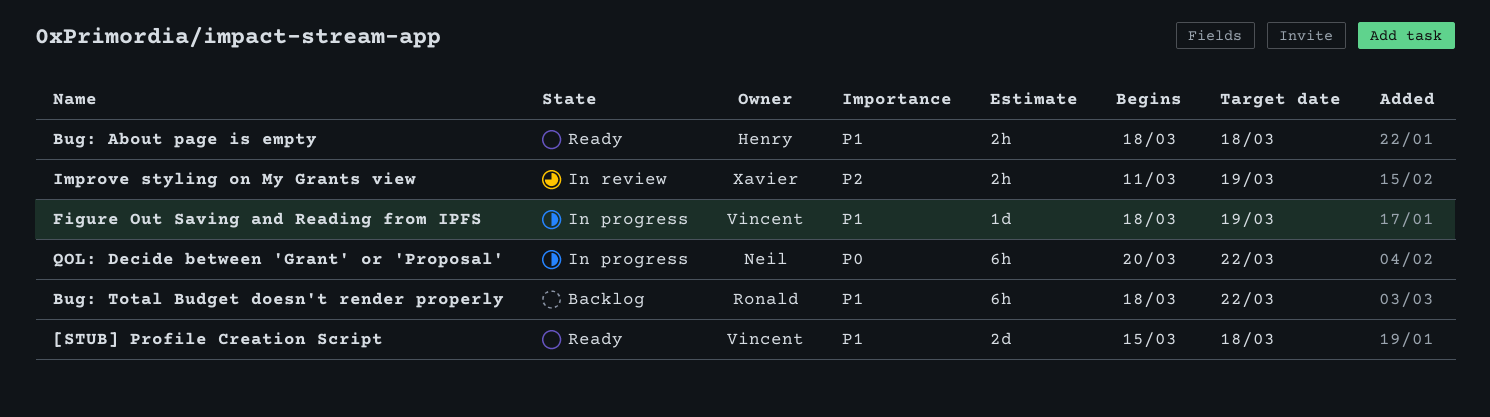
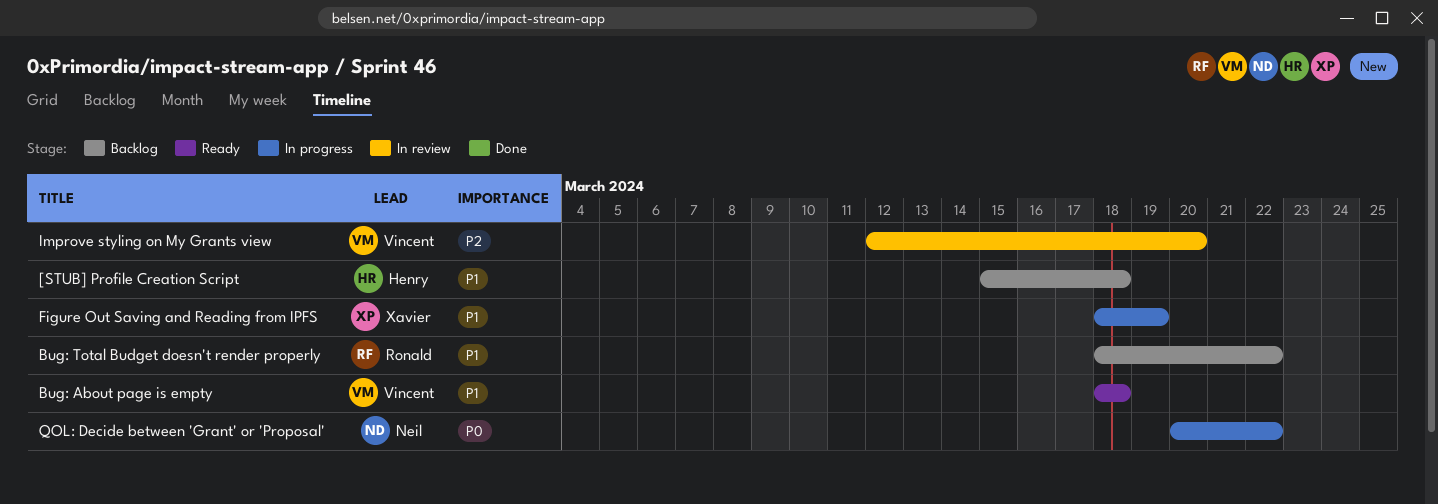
[STUB] Profile Creation Script, status: Ready -> Backlog
[STUB] Profile Creation Script, owner: Vincent -> Henry
Bug: About page is empty, owner: Henry -> Vincent
Figure Out Saving and Reading from IPFS, owner: Vincent -> Xavier
Improve styling on My Grants view, owner: Xavier -> Vincent
Improve styling on My Grants view, start: Mar 11 -> Mar 12
Improve styling on My Grants view, due: Mar 19 -> Mar 20

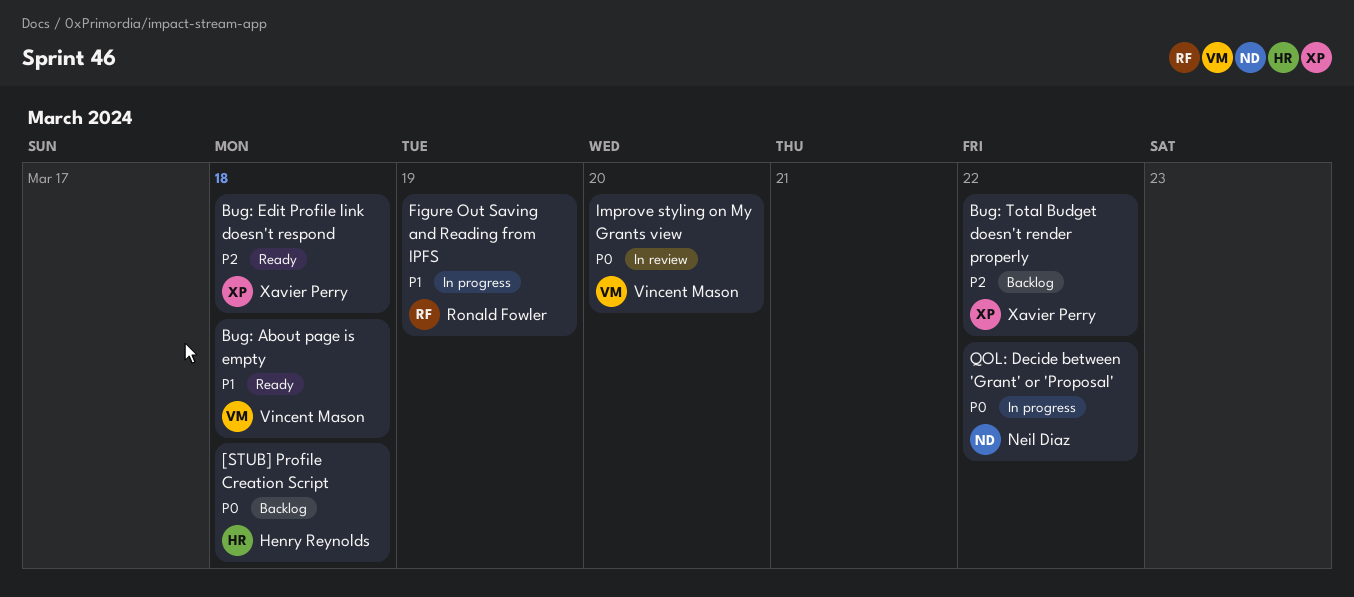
[STUB] Profile Creation Script, priority: P1 -> P0
Bug: Edit Profile link doesn't respond: none -> present
Bug: Total Budget doesn't render properly, owner: Ronald Fowler -> Xavier Perry
Bug: Total Budget doesn't render properly, priority: P1 -> P2
Figure Out Saving and Reading from IPFS, owner: Xavier Perry -> Ronald Fowler
Improve styling on My Grants view, priority: P2 -> P0

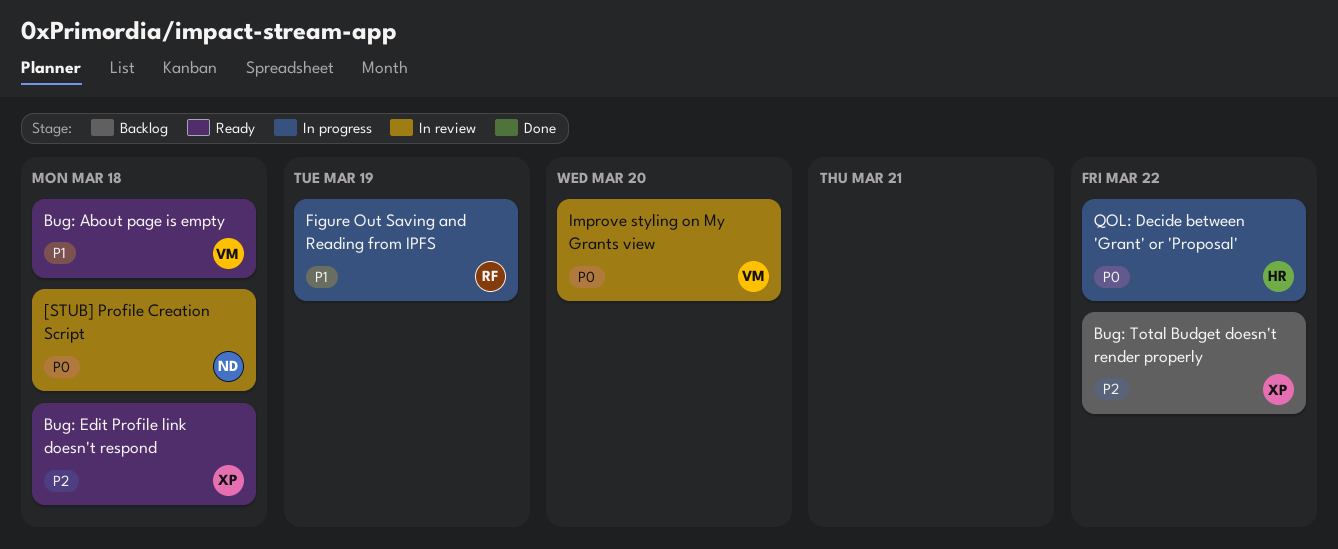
[STUB] Profile Creation Script, status: Backlog -> In review
[STUB] Profile Creation Script, owner: Henry Reynolds -> Neil Diaz
QOL: Decide between 'Grant' or 'Proposal', owner: Neil Diaz -> Henry Reynolds

